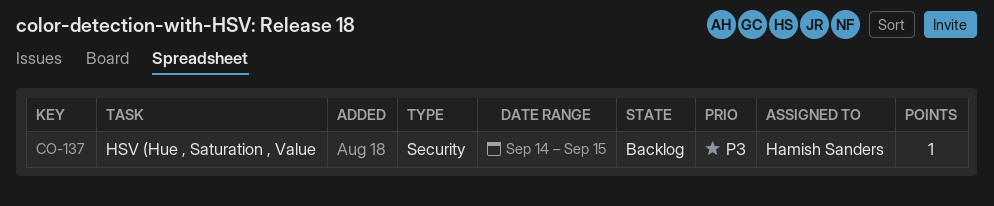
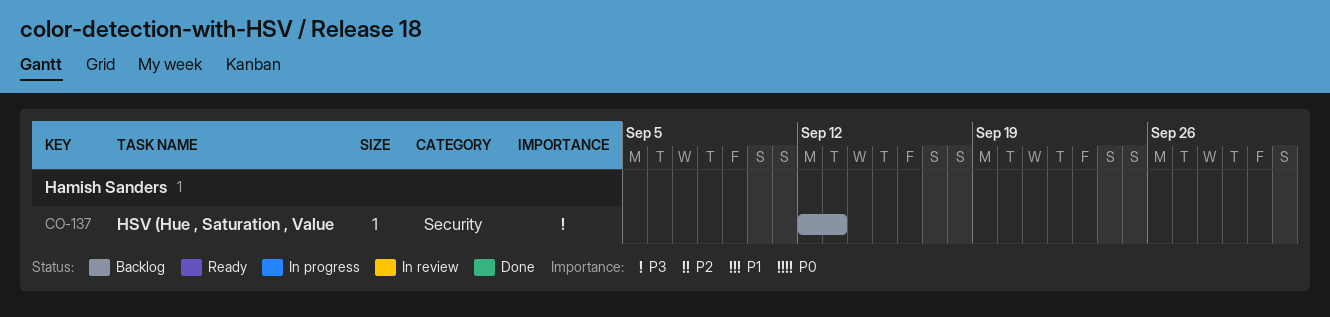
CO-137, start: Sep 14 -> Sep 12
CO-137, due: Sep 15 -> Sep 13

